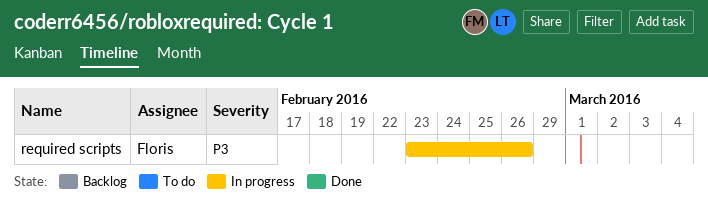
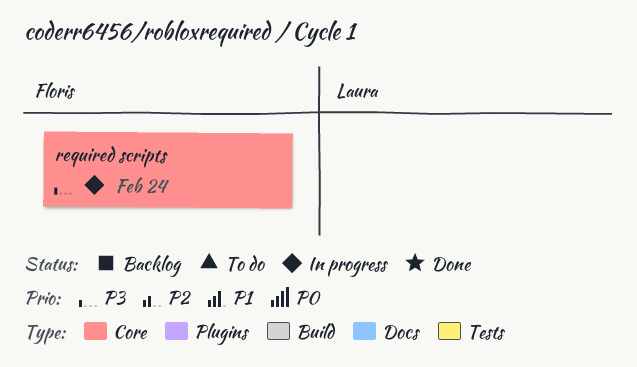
required scripts, due: Feb 26 -> Feb 24

